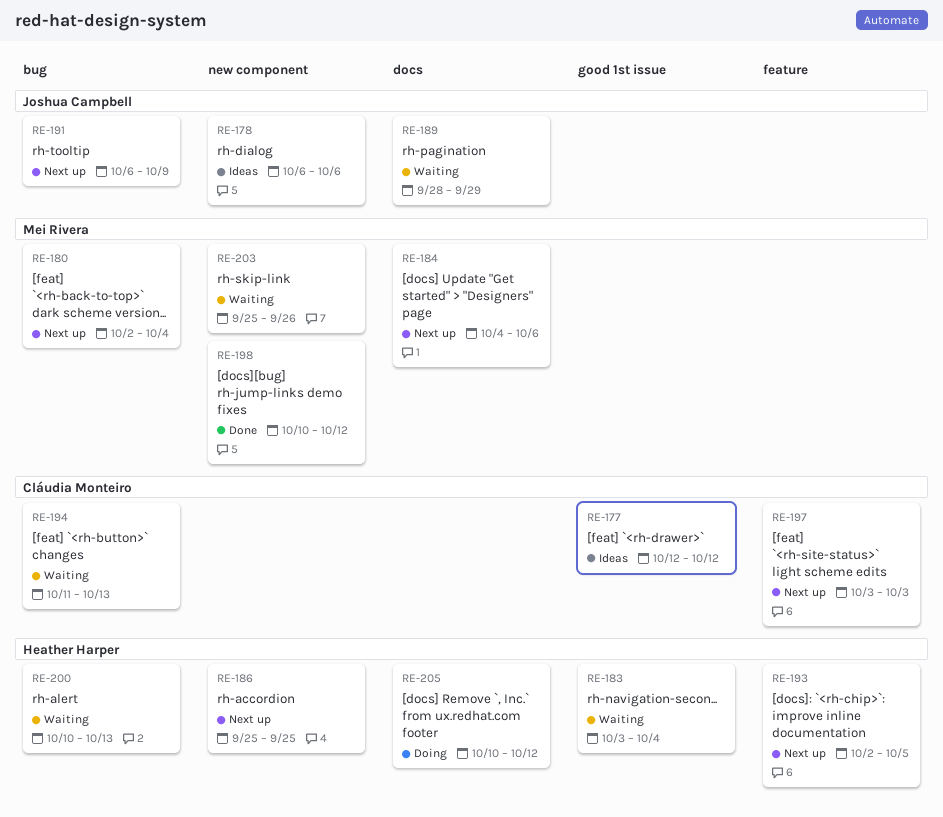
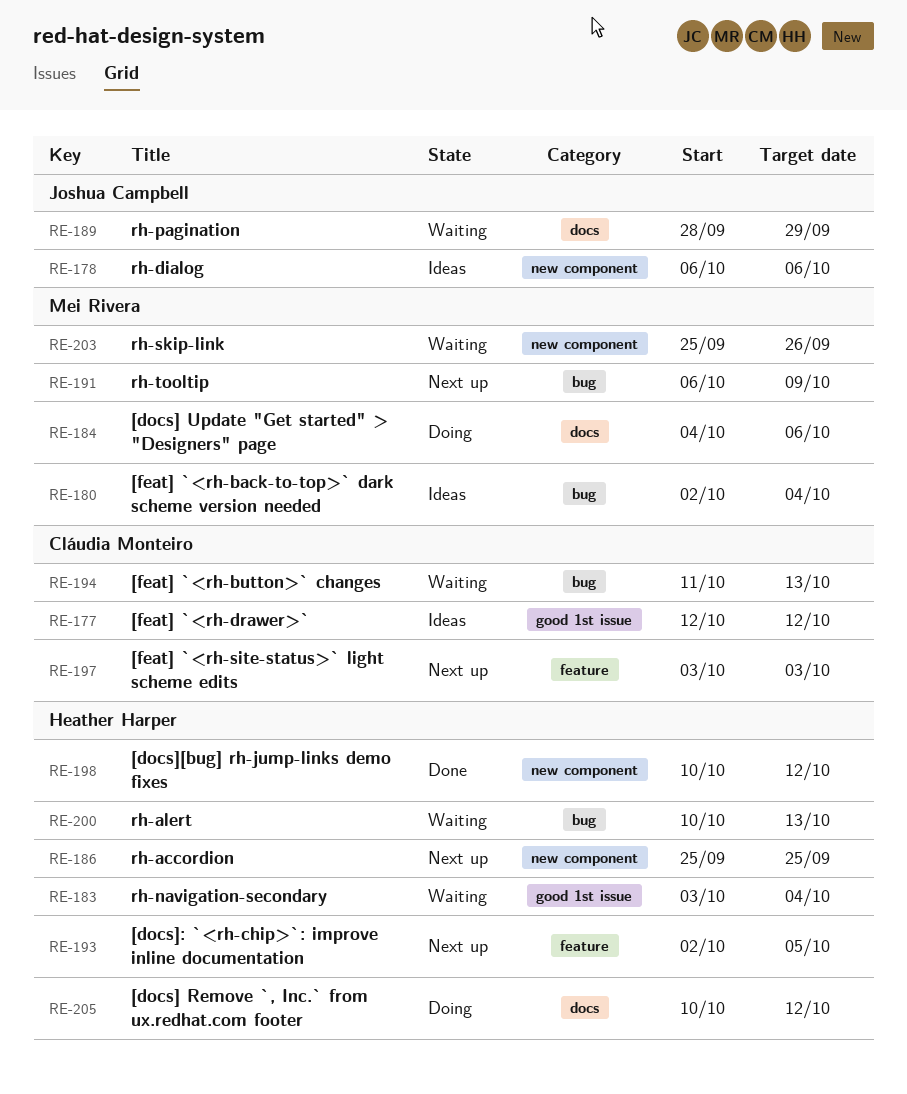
RE-180, status: Next up -> Ideas
RE-184, status: Next up -> Doing
RE-191, owner: Joshua Campbell -> Mei Rivera
RE-198, owner: Mei Rivera -> Heather Harper

